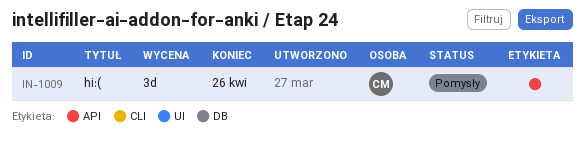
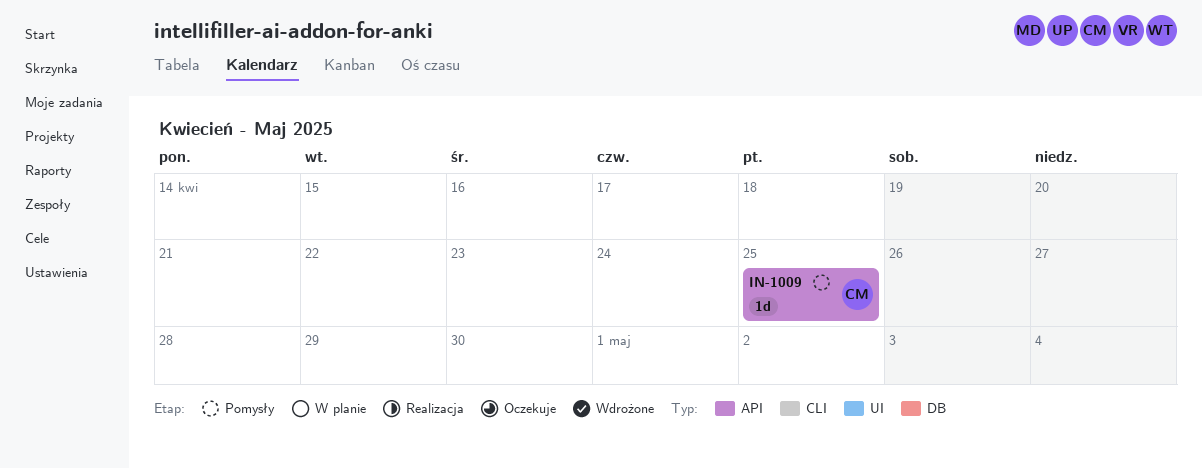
IN-1009, estimate: 3d -> 1d
IN-1009, due: Apr 26 -> Apr 25

